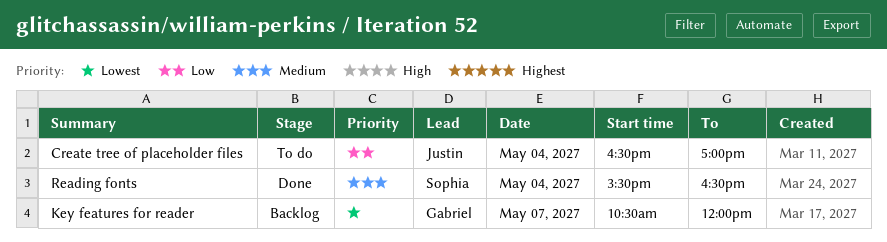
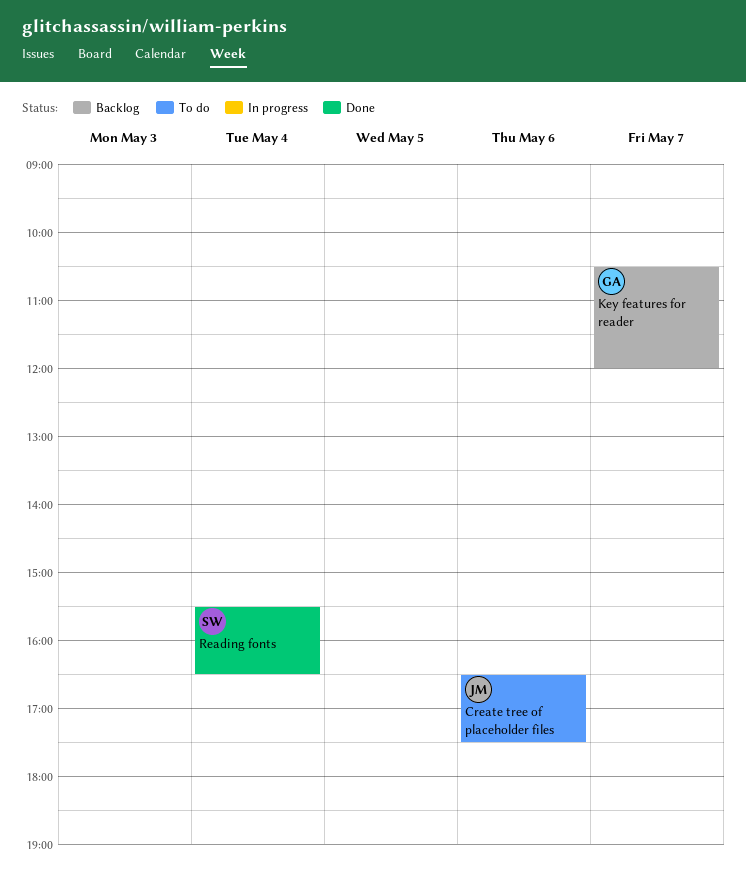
Create tree of placeholder files, day: May 4 -> May 6
Create tree of placeholder files, ends: 17:00 -> 17:30

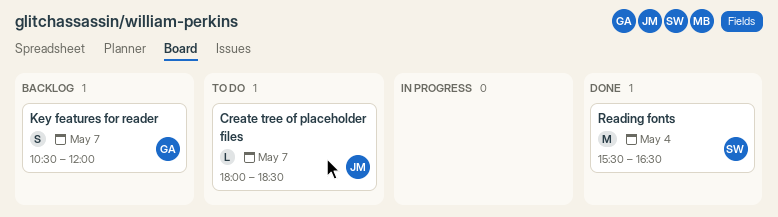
Create tree of placeholder files, day: May 6 -> May 7
Create tree of placeholder files, begins: 16:30 -> 18:00
Create tree of placeholder files, ends: 17:30 -> 18:30

